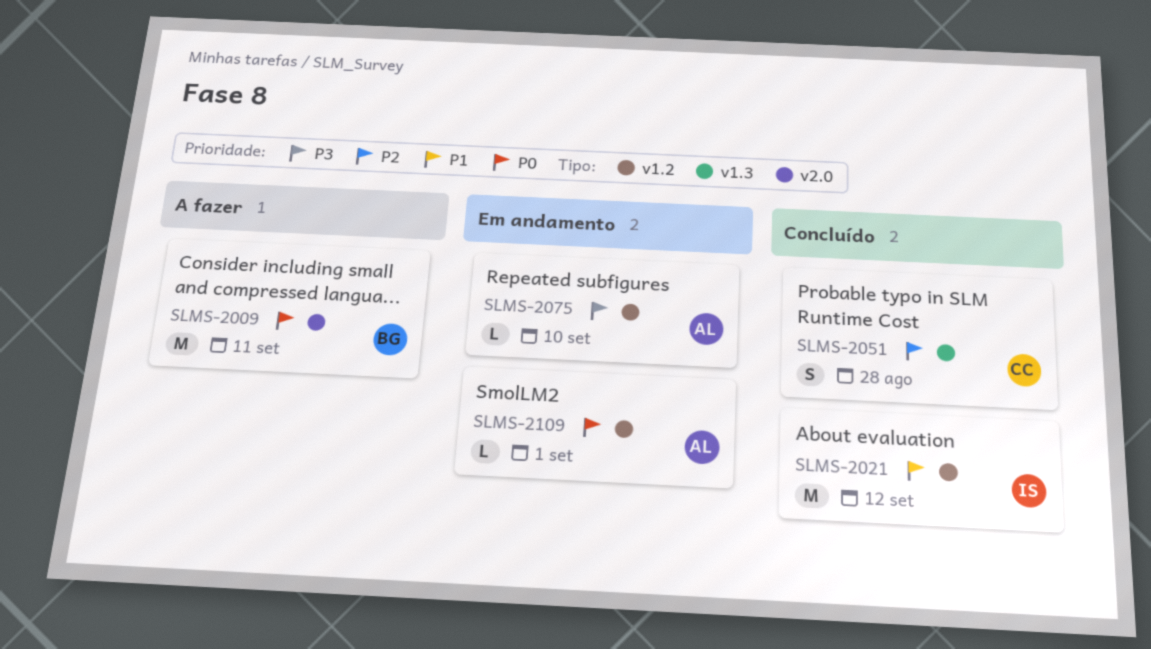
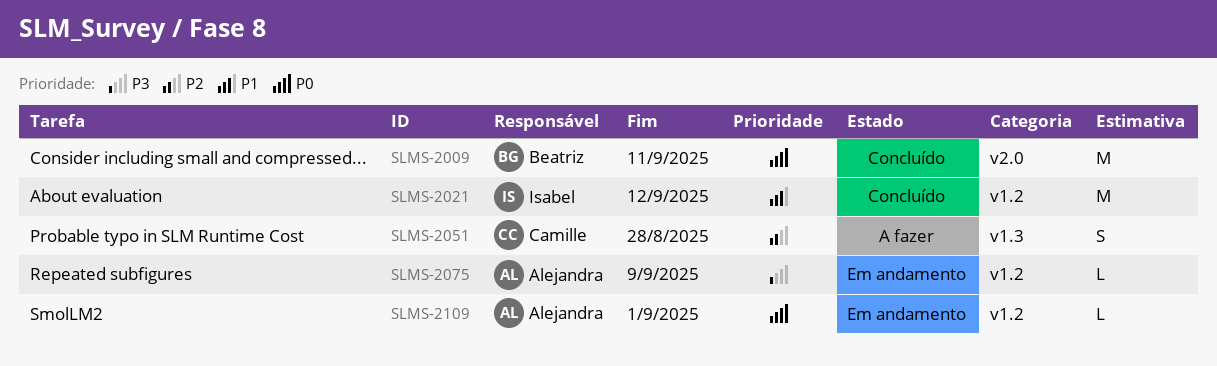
SLMS-2009, status: A fazer -> Concluído
SLMS-2051, status: Concluído -> A fazer
SLMS-2075, due: Sep 10 -> Sep 9

